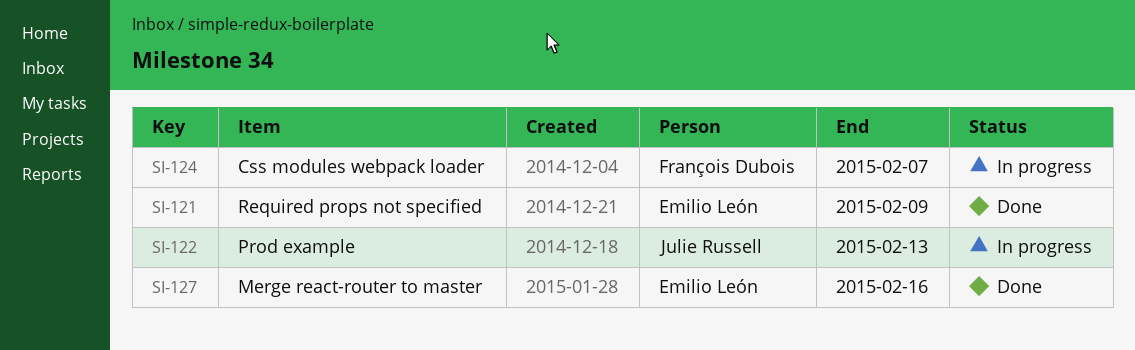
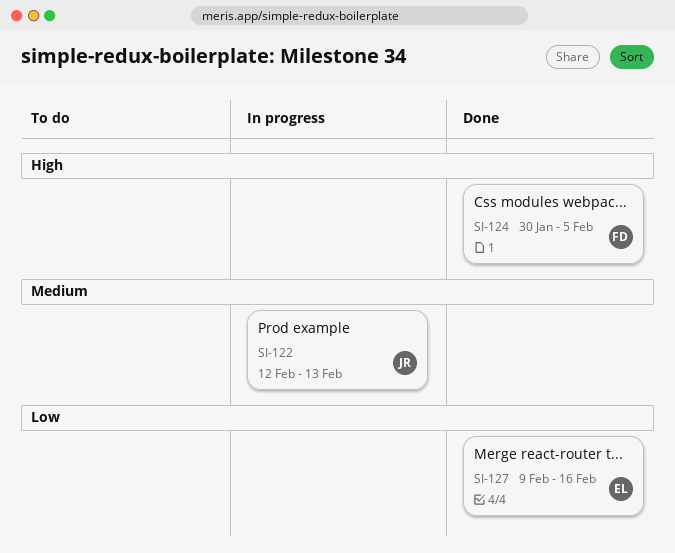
SI-121: present -> none
SI-124, status: In progress -> Done
SI-124, due: Feb 7 -> Feb 5

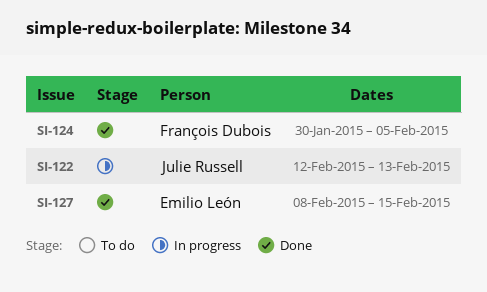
SI-127, start: Feb 9 -> Feb 8
SI-127, due: Feb 16 -> Feb 15

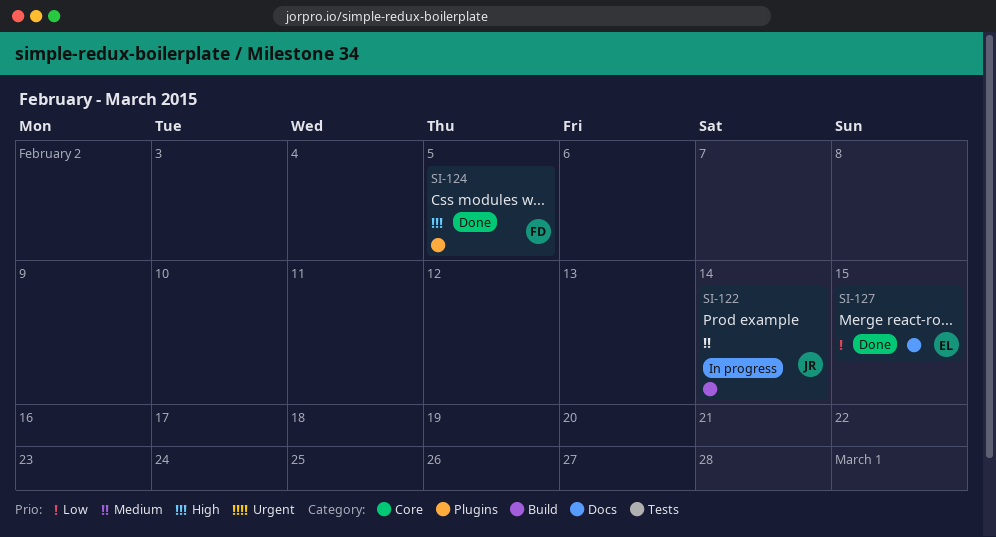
SI-122, due: Feb 13 -> Feb 14

